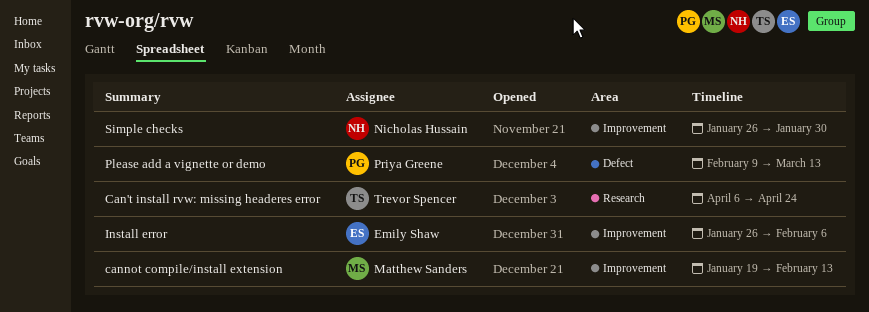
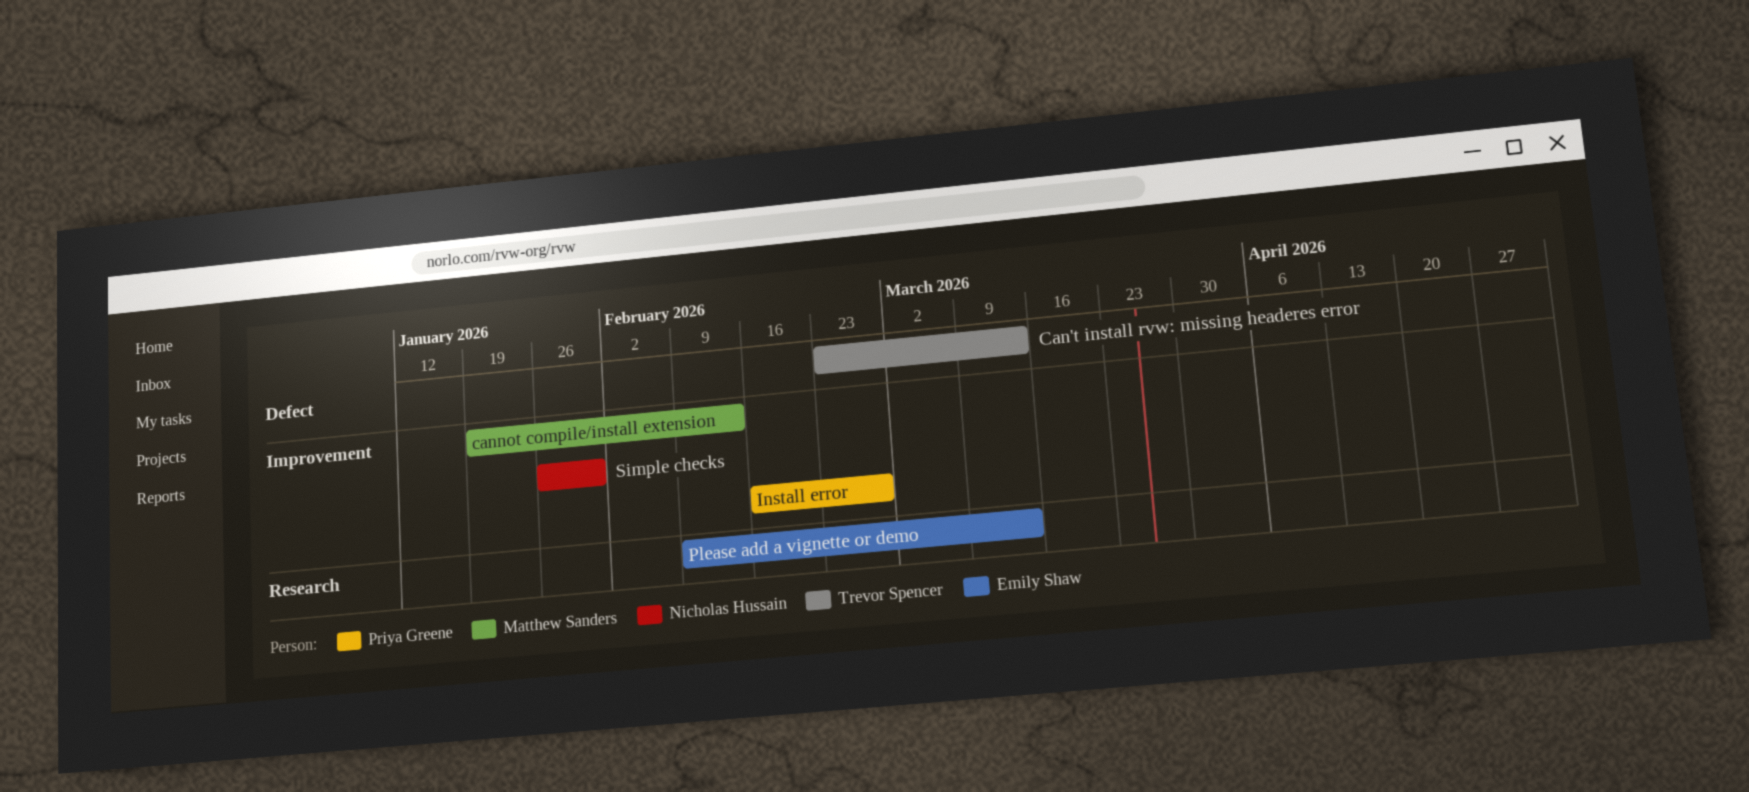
Can't install rvw: missing headeres error, label: Research -> Defect
Can't install rvw: missing headeres error, start: Apr 6 -> Feb 23
Can't install rvw: missing headeres error, due: Apr 24 -> Mar 13
Install error, owner: Emily Shaw -> Priya Greene
Install error, start: Jan 26 -> Feb 16
Install error, due: Feb 6 -> Feb 27
Please add a vignette or demo, owner: Priya Greene -> Emily Shaw
Please add a vignette or demo, label: Defect -> Research

